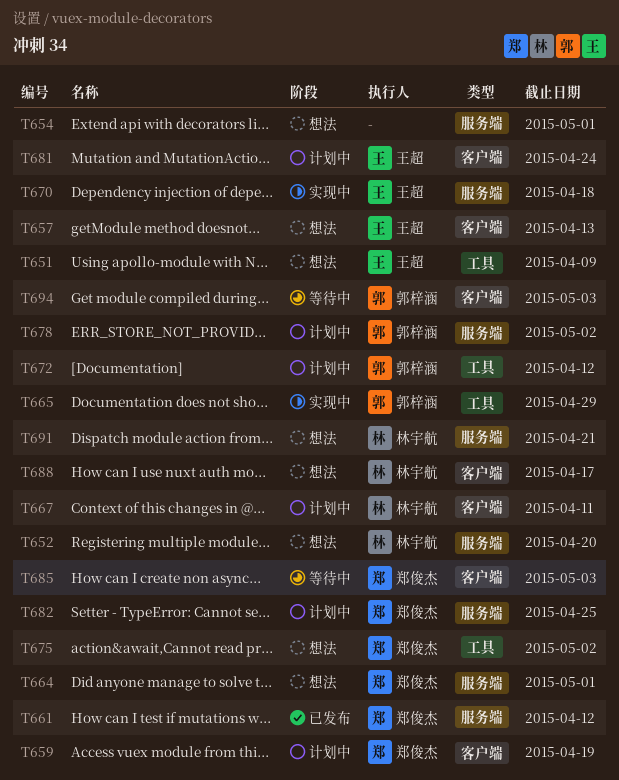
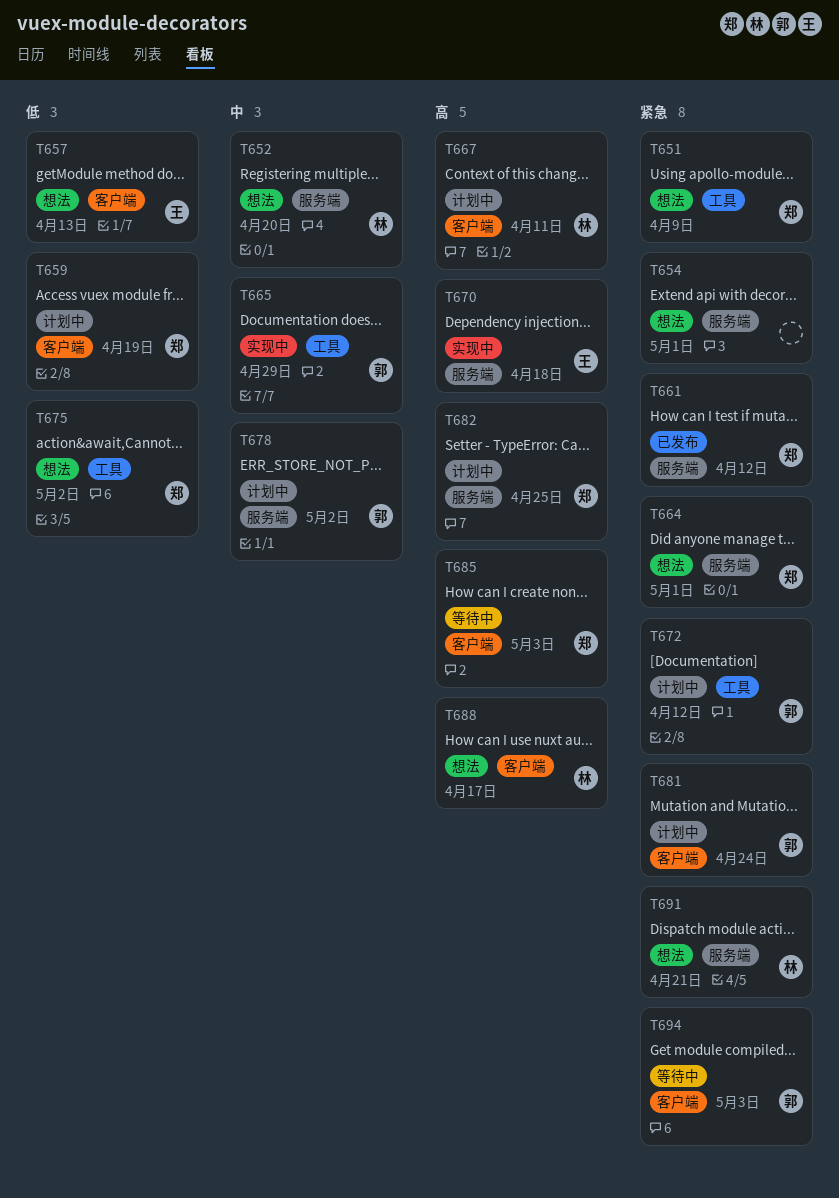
T651, owner: 王超 -> 郑俊杰
T681, owner: 王超 -> 郭梓涵

